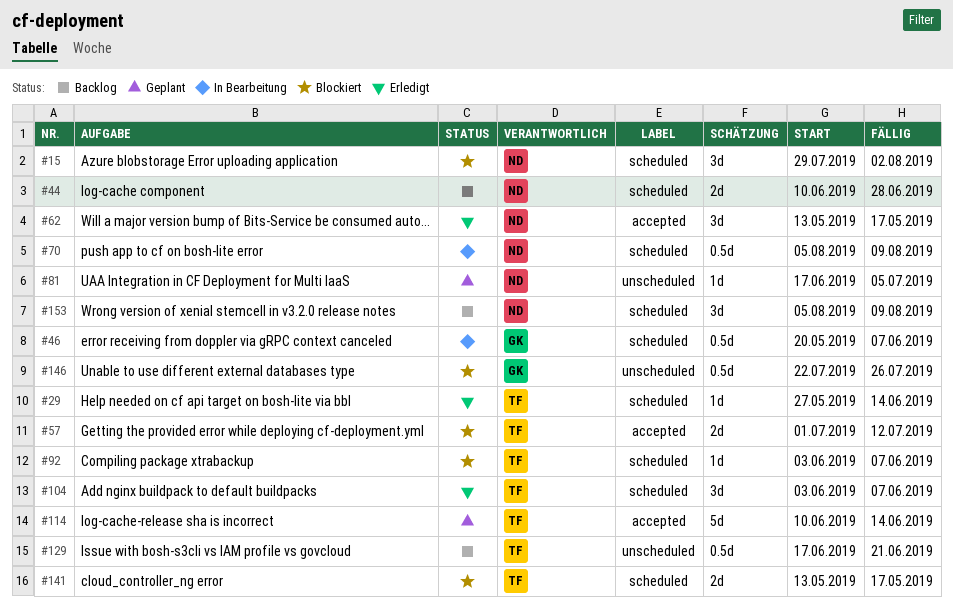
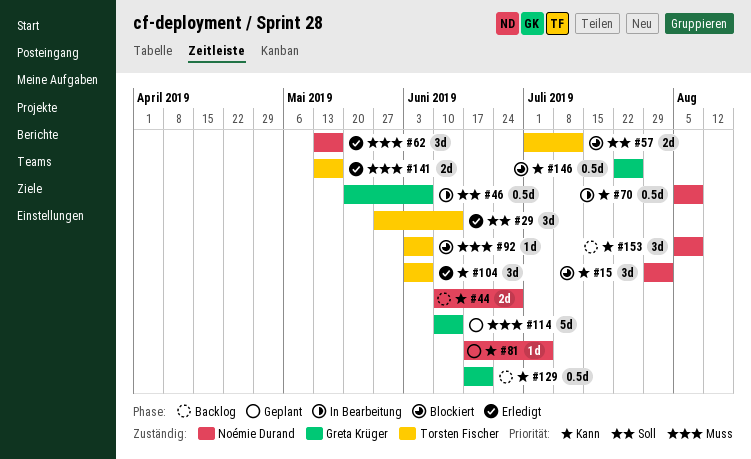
#29, estimate: 1d -> 3d
#114, owner: Torsten Fischer -> Greta Krüger
#129, owner: Torsten Fischer -> Greta Krüger
#141, status: Blockiert -> Erledigt

